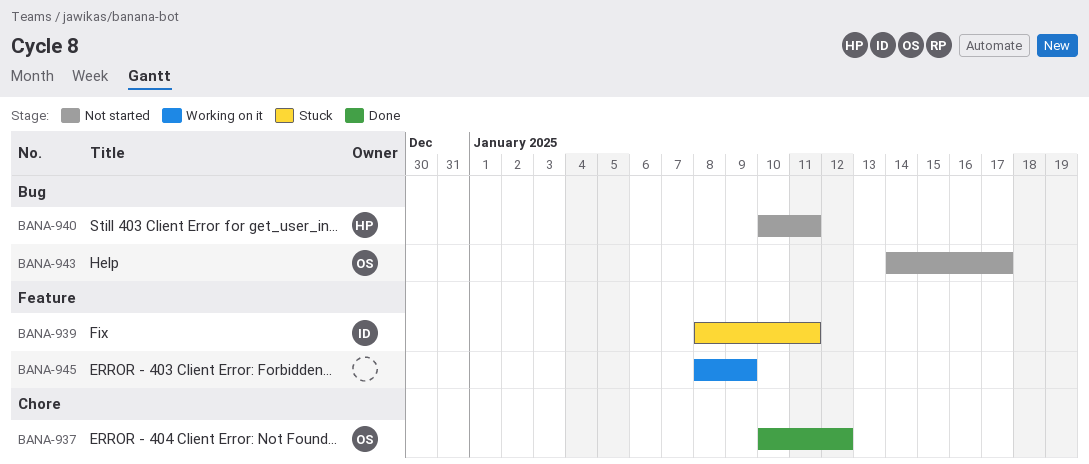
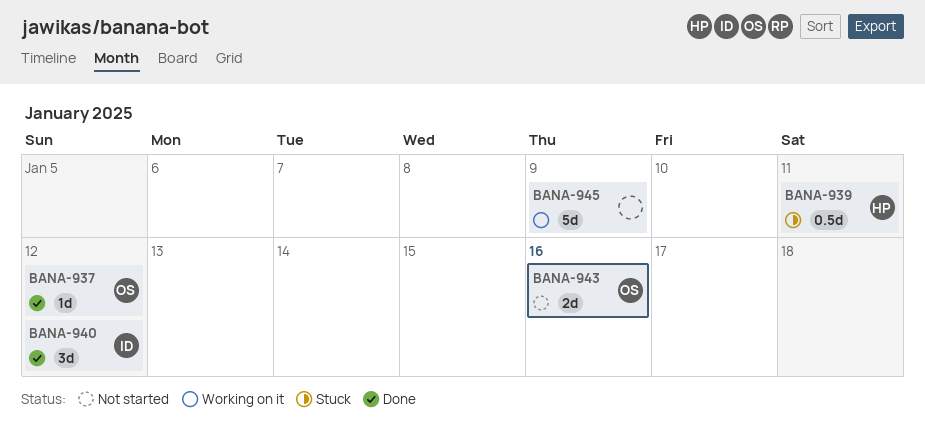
BANA-939, owner: ID -> HP
BANA-940, status: Not started -> Done
BANA-940, owner: HP -> ID
BANA-940, due: Jan 11 -> Jan 12
BANA-943, due: Jan 17 -> Jan 16

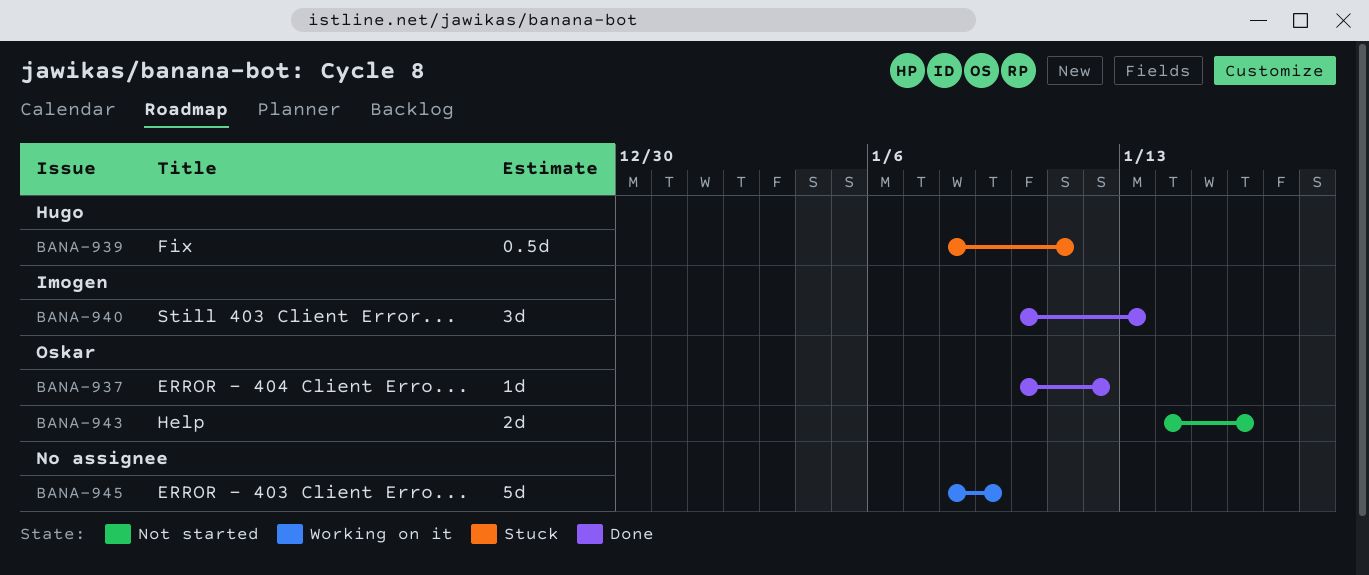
BANA-940, due: Jan 12 -> Jan 13

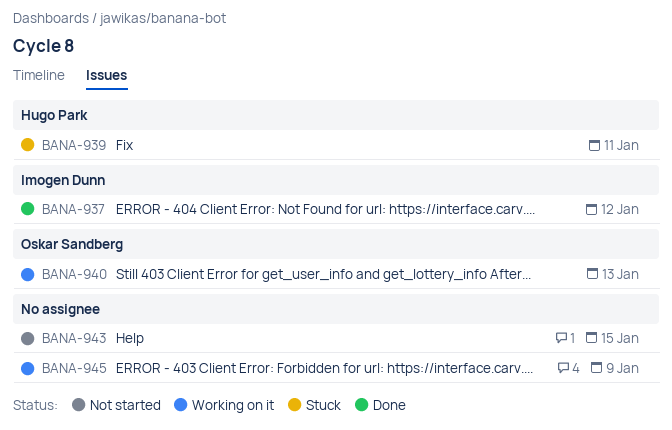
BANA-937, owner: Oskar Sandberg -> Imogen Dunn
BANA-940, status: Done -> Working on it
BANA-940, owner: Imogen Dunn -> Oskar Sandberg
BANA-943, owner: Oskar Sandberg -> none
BANA-943, due: Jan 16 -> Jan 15

